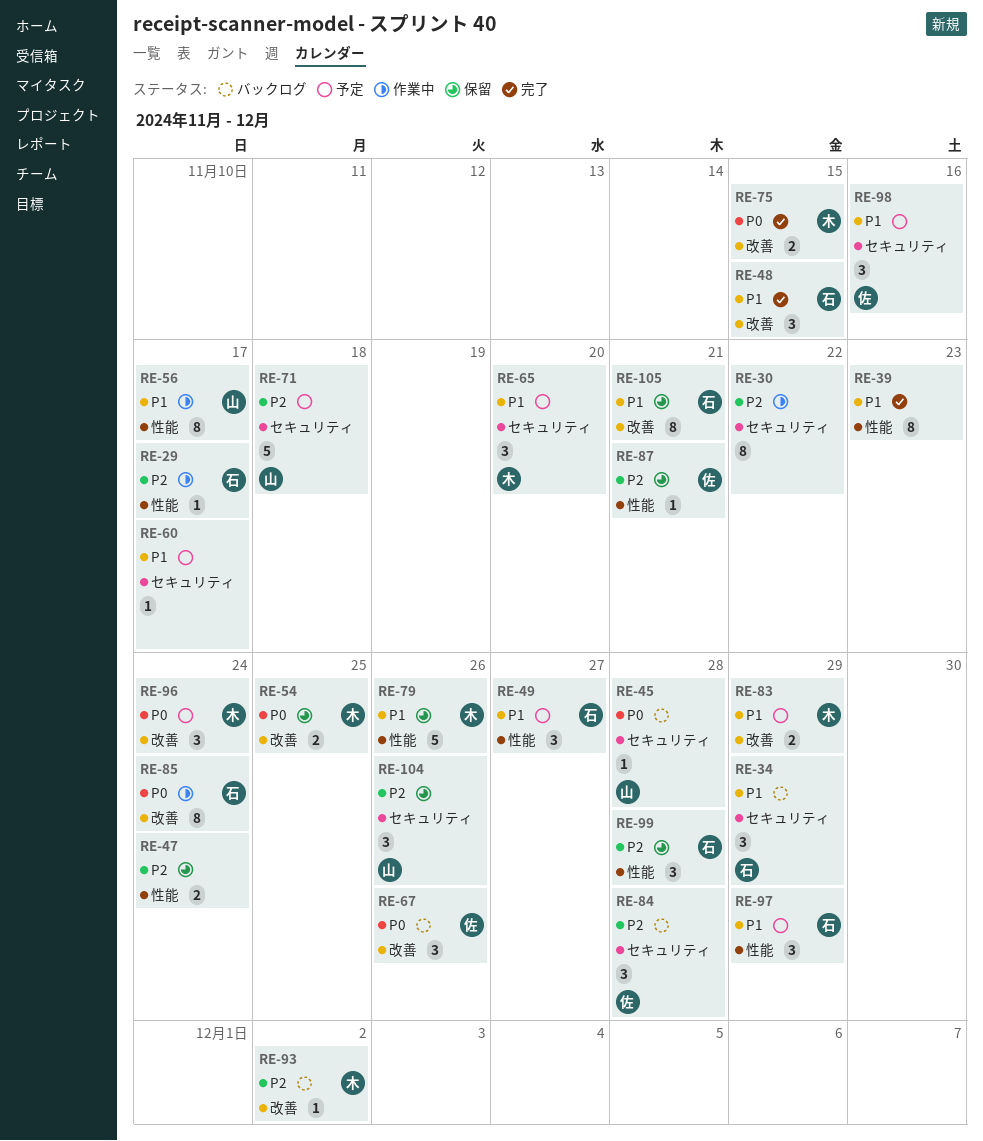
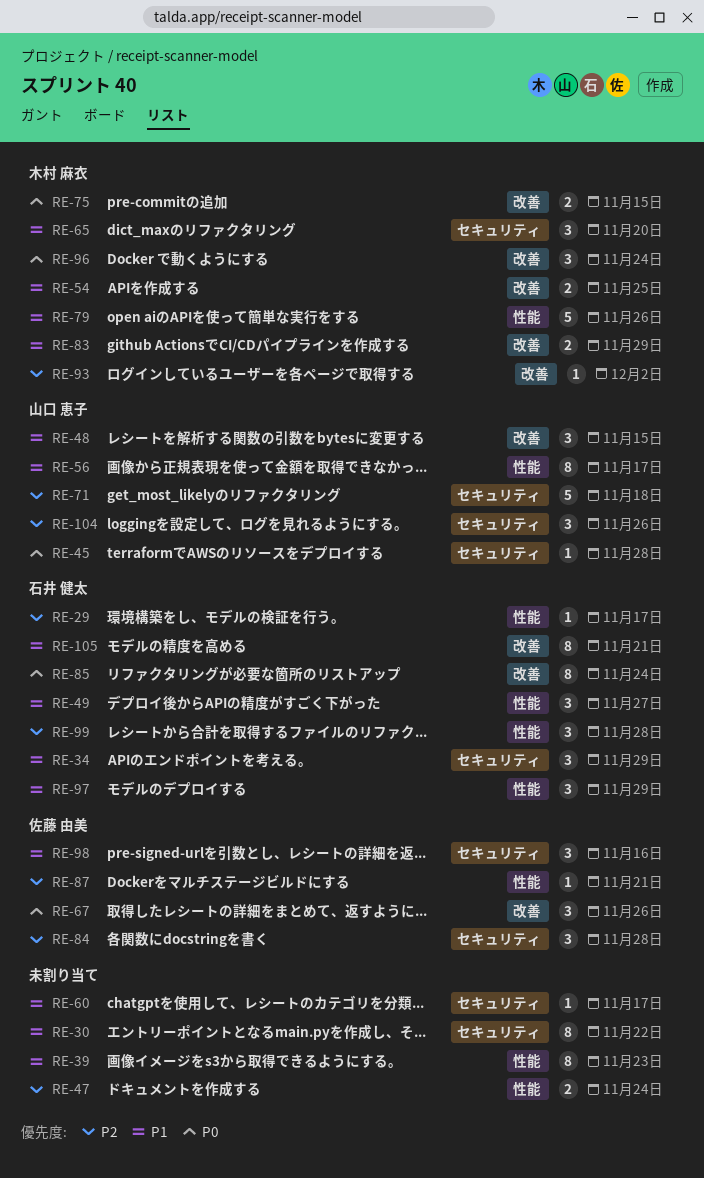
RE-30, priority: P2 -> P1
RE-48, owner: 石井 健太 -> 山口 恵子
RE-54, priority: P0 -> P1

